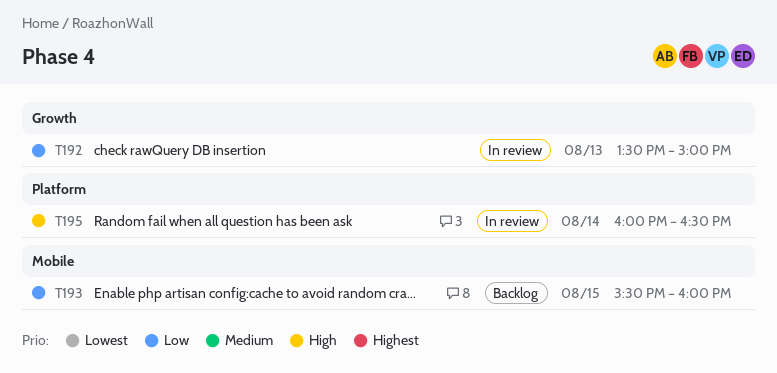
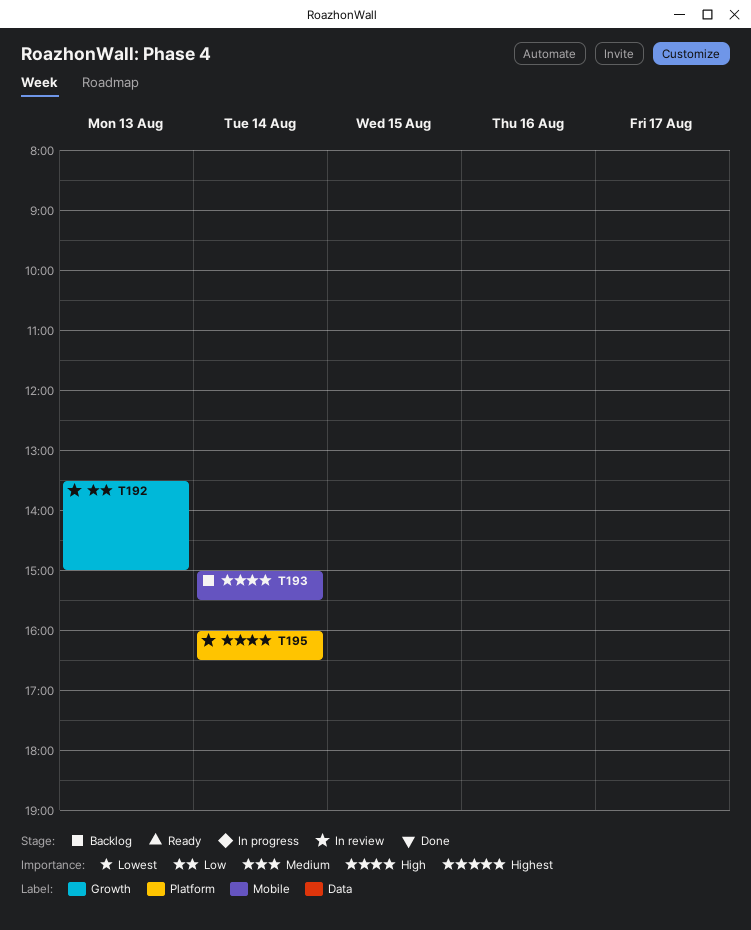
T193, priority: Low -> High
T193, day: Aug 15 -> Aug 14
T193, begins: 15:30 -> 15:00
T193, ends: 16:00 -> 15:30

